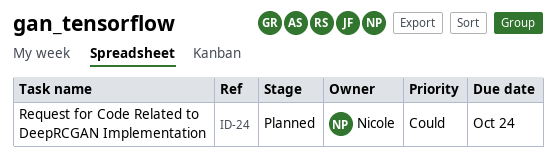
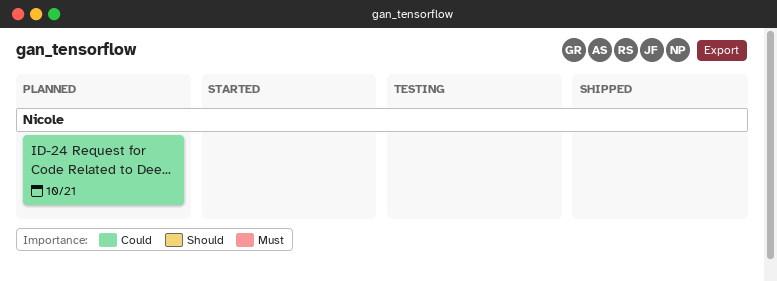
ID-24, due: Oct 24 -> Oct 21

